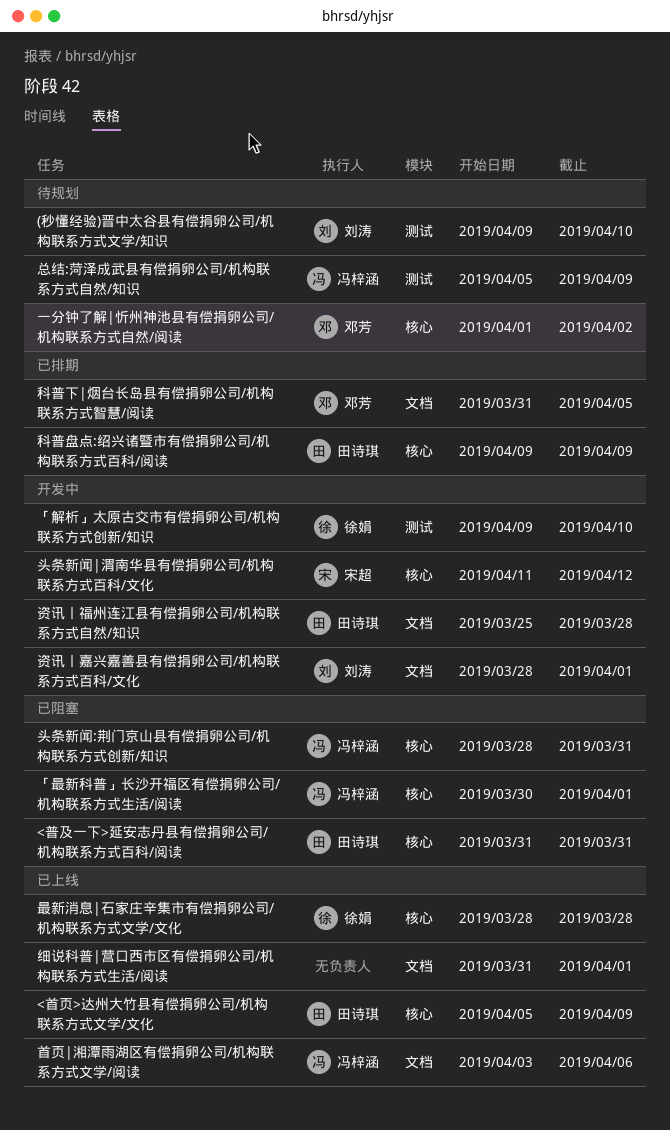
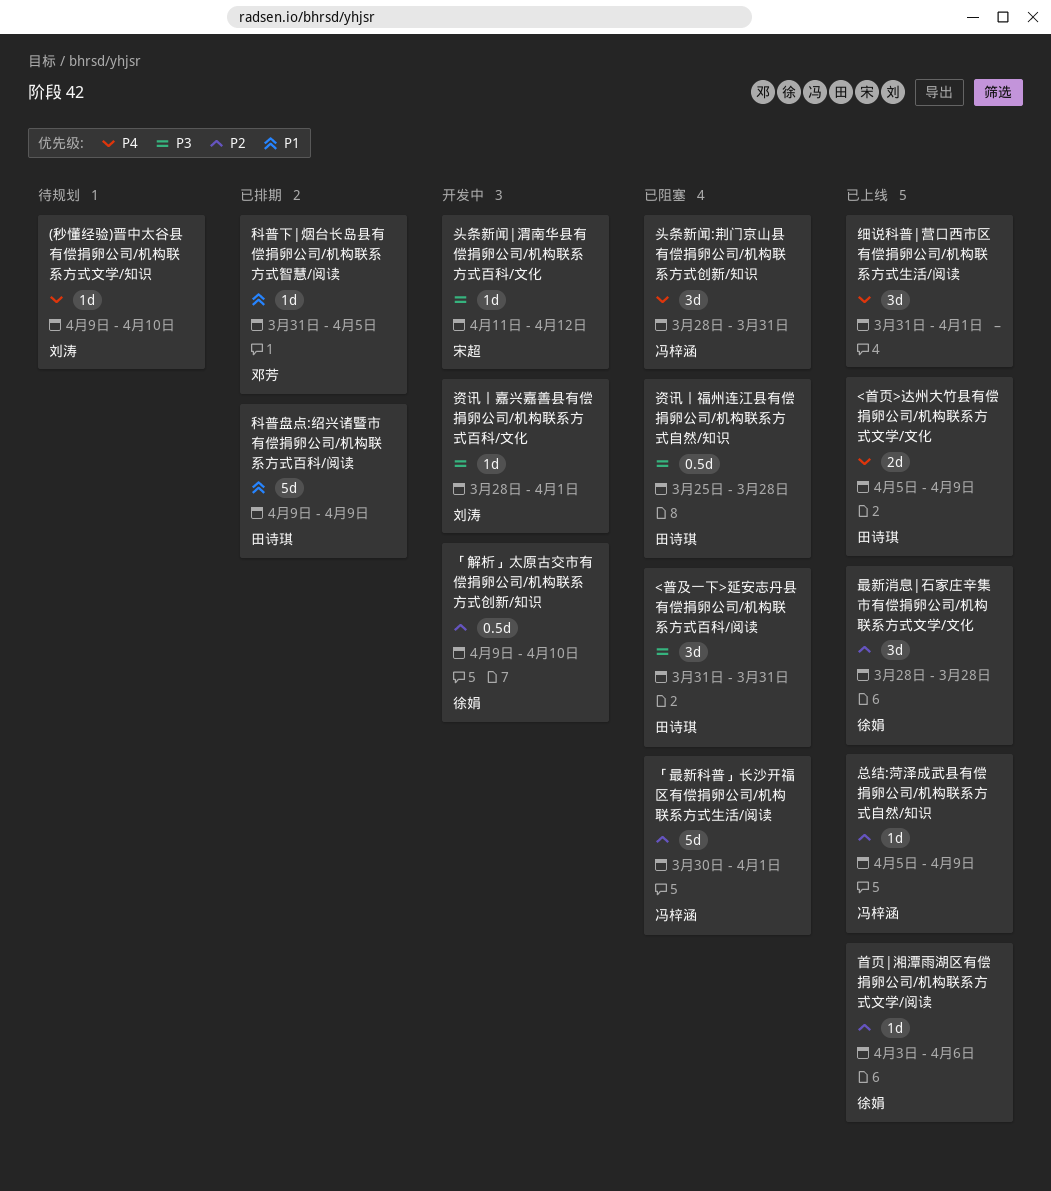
一分钟了解|忻州神池县有偿捐卵公司/机构联系方式自然/阅读: present -> none
总结:菏泽成武县有偿捐卵公司/机构联系方式自然/知识, status: 待规划 -> 已上线
资讯丨福州连江县有偿捐卵公司/机构联系方式自然/知识, status: 开发中 -> 已阻塞
首页|湘潭雨湖区有偿捐卵公司/机构联系方式文学/阅读, owner: 冯梓涵 -> 徐娟

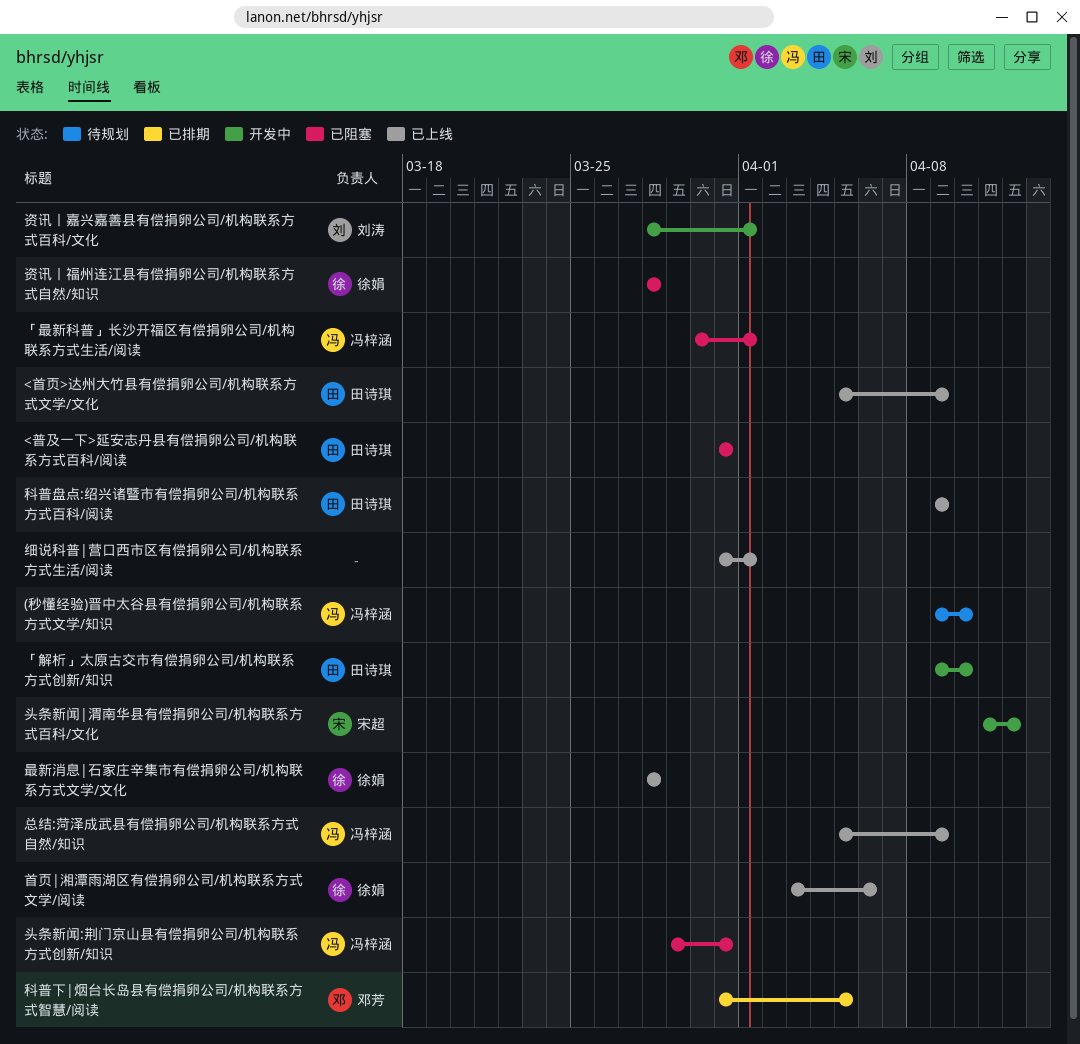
(秒懂经验)晋中太谷县有偿捐卵公司/机构联系方式文学/知识, owner: 刘涛 -> 冯梓涵
「解析」太原古交市有偿捐卵公司/机构联系方式创新/知识, owner: 徐娟 -> 田诗琪
头条新闻:荆门京山县有偿捐卵公司/机构联系方式创新/知识, start: Mar 28 -> Mar 29
科普盘点:绍兴诸暨市有偿捐卵公司/机构联系方式百科/阅读, status: 已排期 -> 已上线
资讯丨福州连江县有偿捐卵公司/机构联系方式自然/知识, owner: 田诗琪 -> 徐娟
资讯丨福州连江县有偿捐卵公司/机构联系方式自然/知识, start: Mar 25 -> Mar 28

